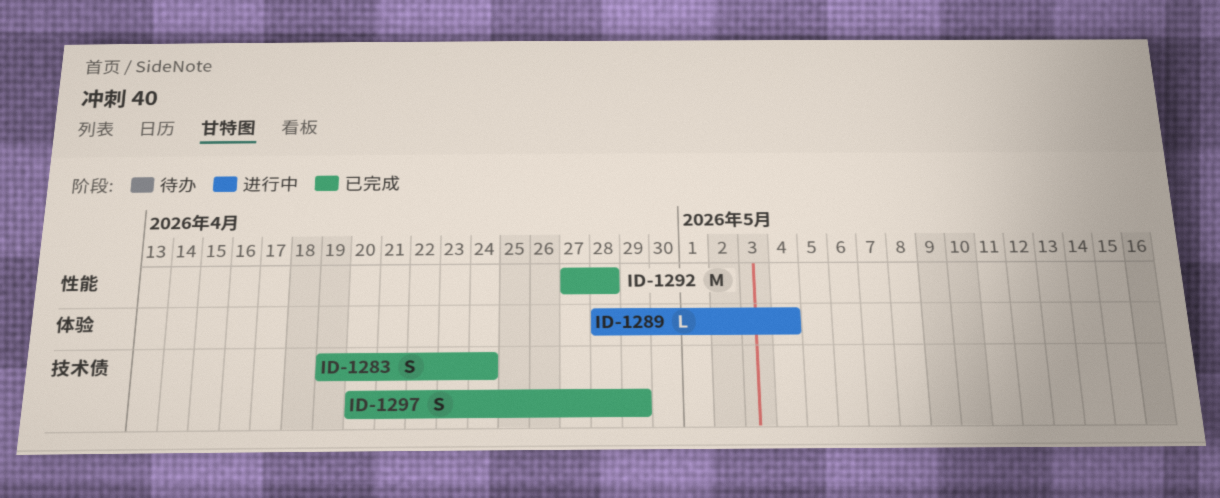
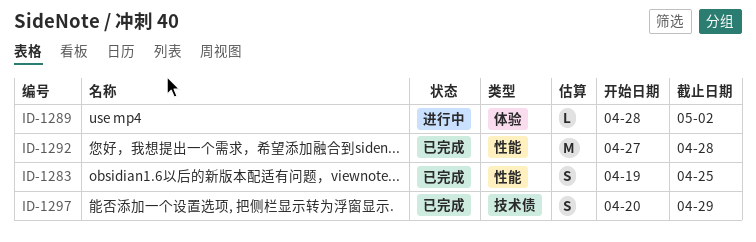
ID-1283, label: 技术债 -> 性能
ID-1283, due: Apr 24 -> Apr 25
ID-1289, due: May 4 -> May 2

